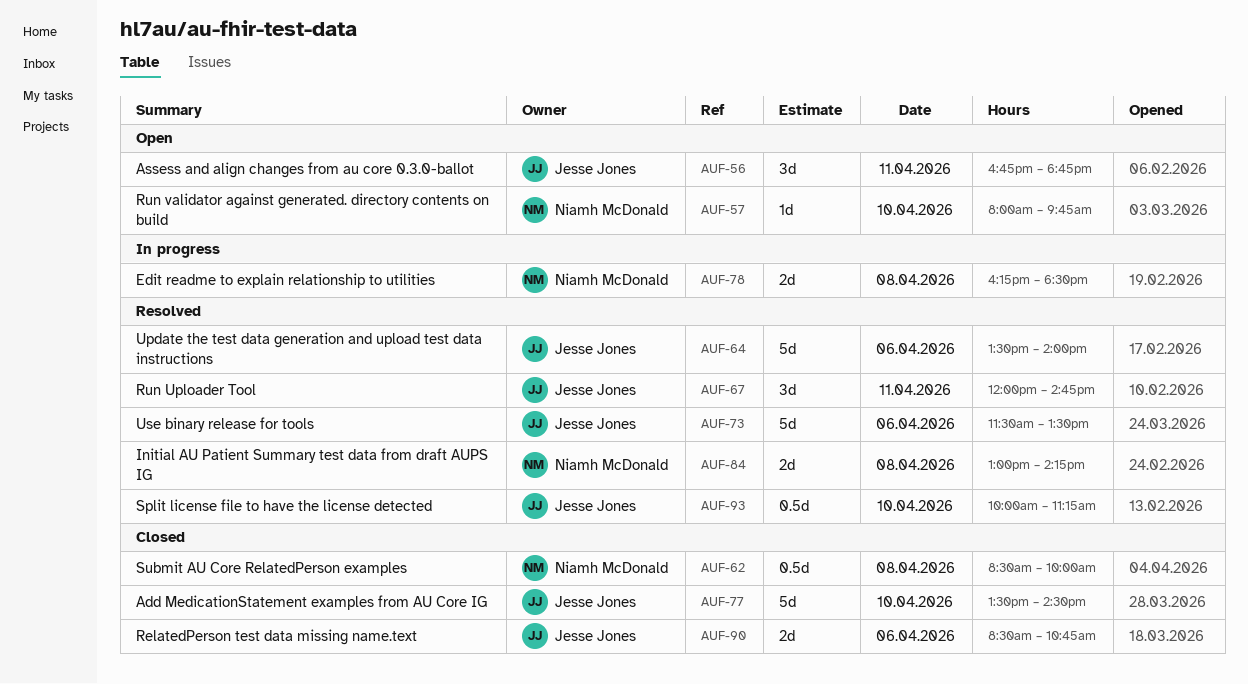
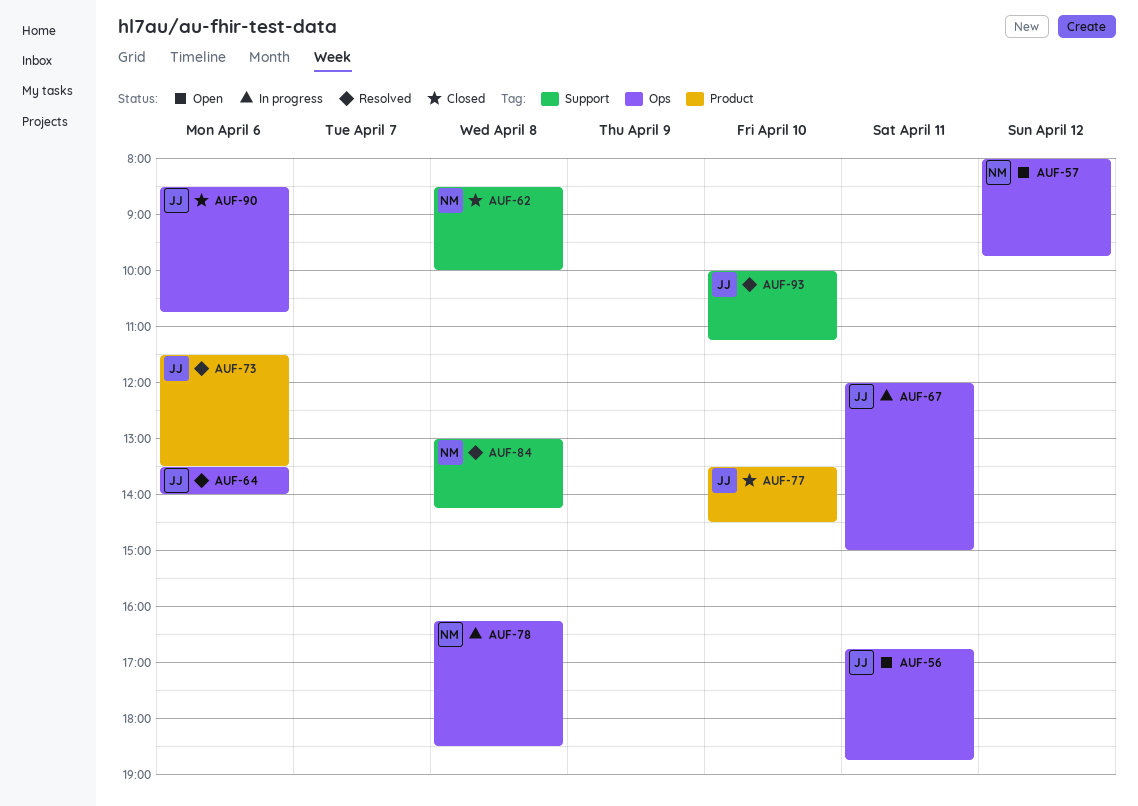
AUF-57, day: Apr 10 -> Apr 12
AUF-67, status: Resolved -> In progress
AUF-67, ends: 14:45 -> 15:00

